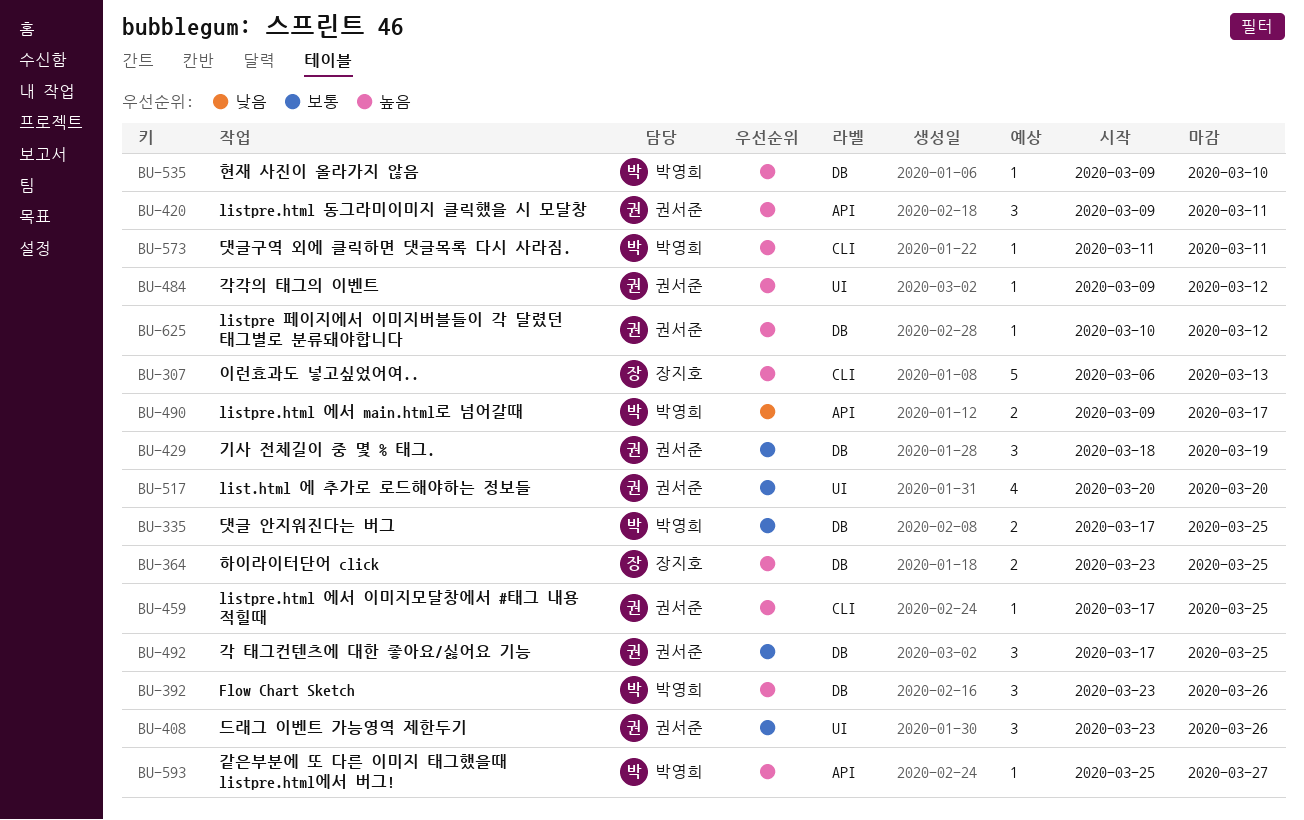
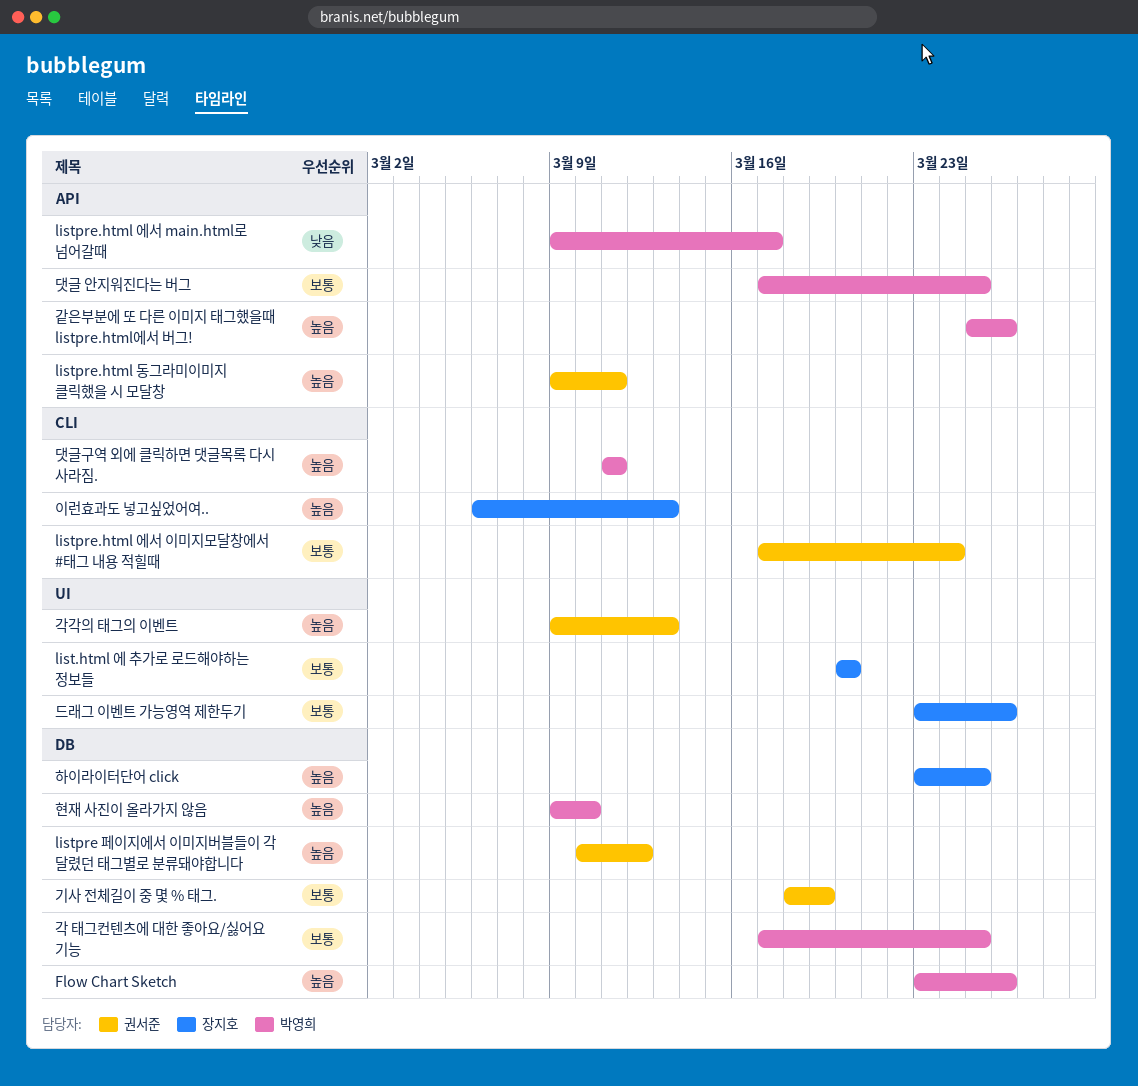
list.html 에 추가로 로드해야하는 정보들, owner: 권서준 -> 장지호
listpre.html 에서 이미지모달창에서 #태그 내용 적힐때, priority: 높음 -> 보통
listpre.html 에서 이미지모달창에서 #태그 내용 적힐때, due: Mar 25 -> Mar 24
각 태그컨텐츠에 대한 좋아요/싫어요 기능, owner: 권서준 -> 박영희
각각의 태그의 이벤트, due: Mar 12 -> Mar 13
같은부분에 또 다른 이미지 태그했을때 listpre.html에서 버그!, due: Mar 27 -> Mar 26
댓글 안지워진다는 버그, label: DB -> API
드래그 이벤트 가능영역 제한두기, owner: 권서준 -> 장지호

